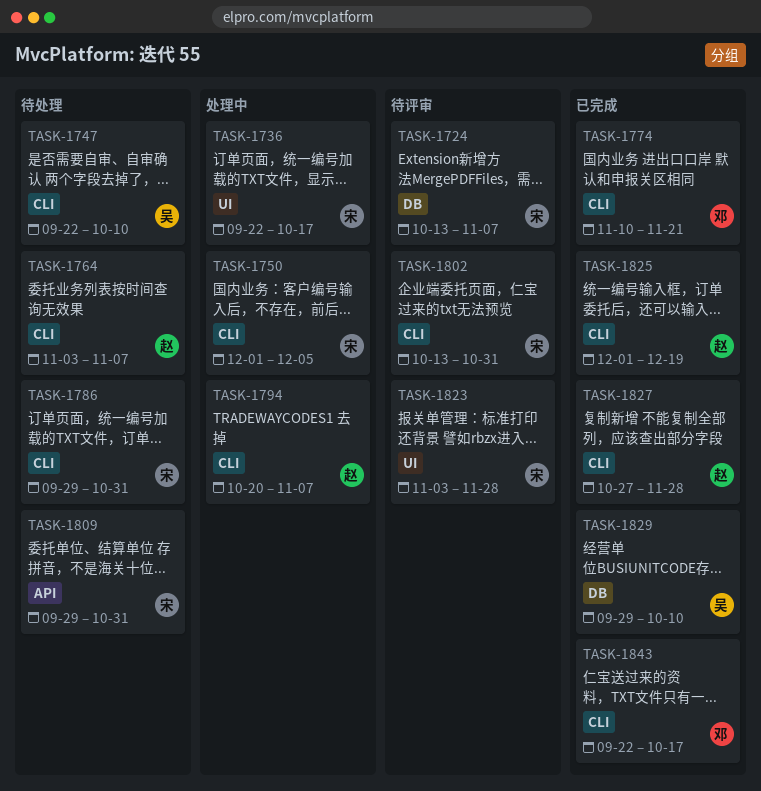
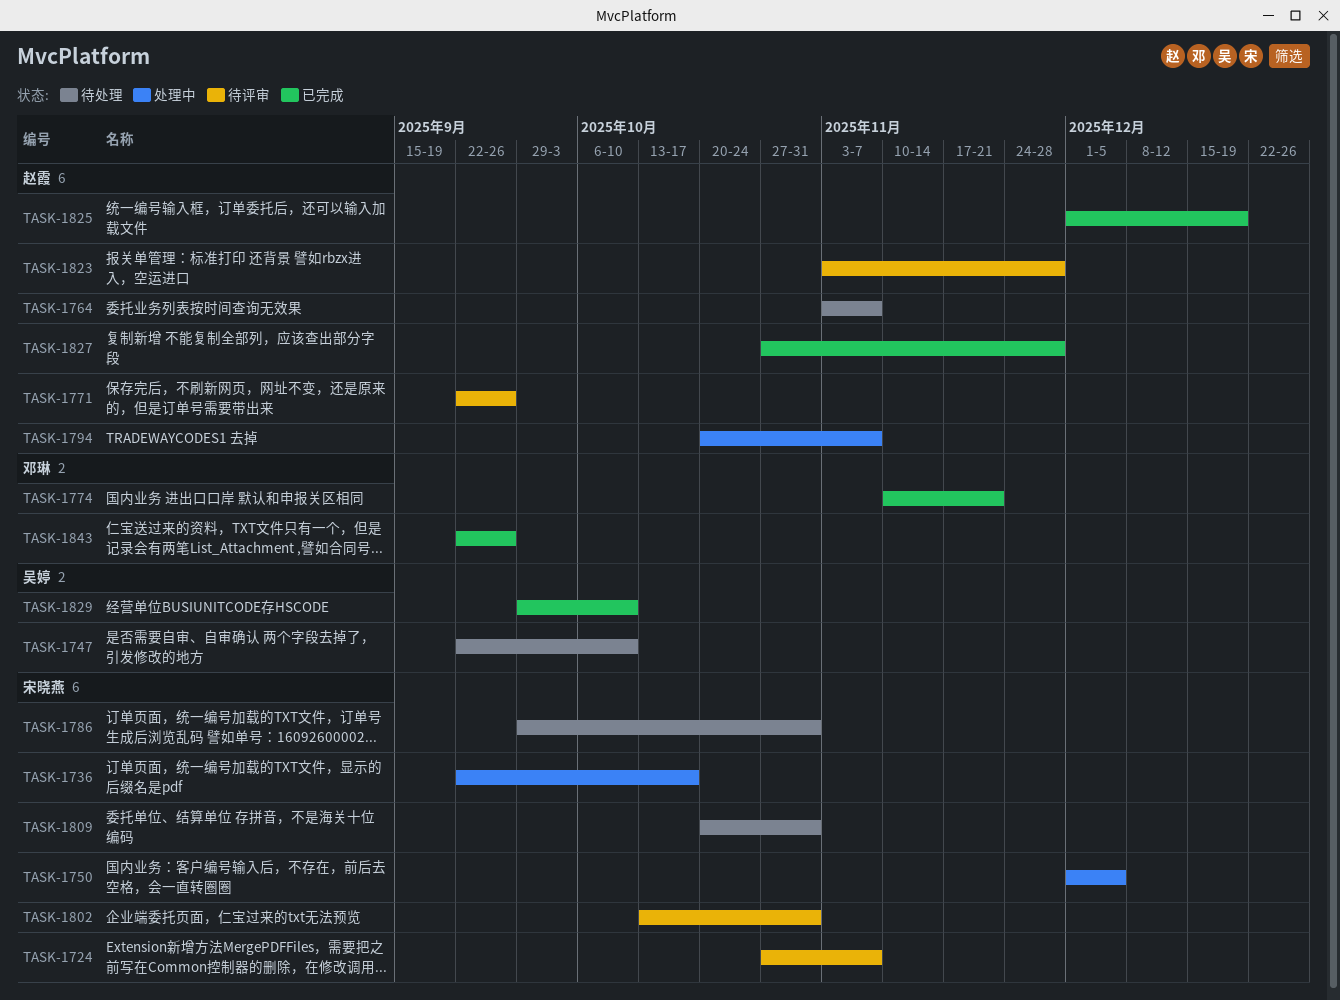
TASK-1724, start: Oct 13 -> Oct 27
TASK-1771: none -> present
TASK-1809, start: Sep 29 -> Oct 20
TASK-1823, owner: 宋晓燕 -> 赵霞
TASK-1843, due: Oct 17 -> Sep 26

